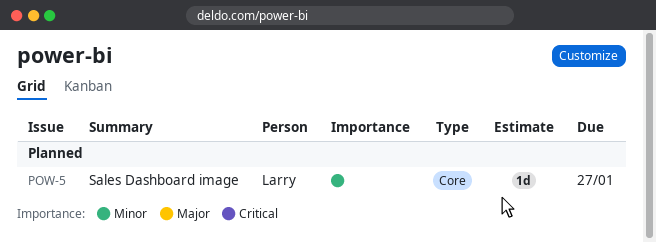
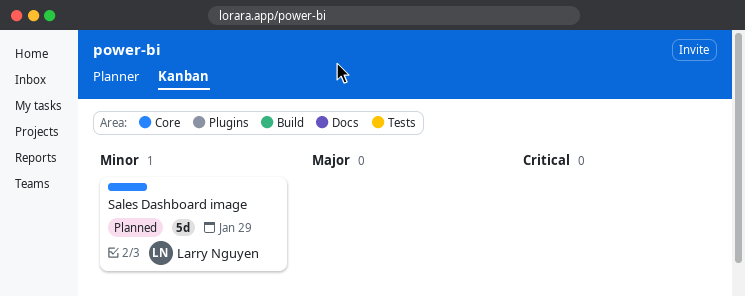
Sales Dashboard image, estimate: 1d -> 5d
Sales Dashboard image, due: Jan 27 -> Jan 29

